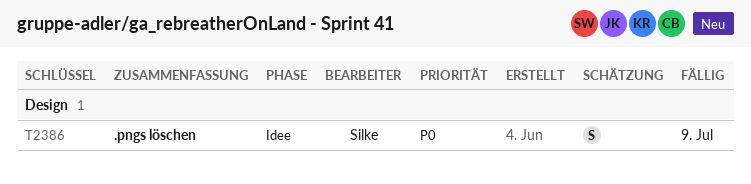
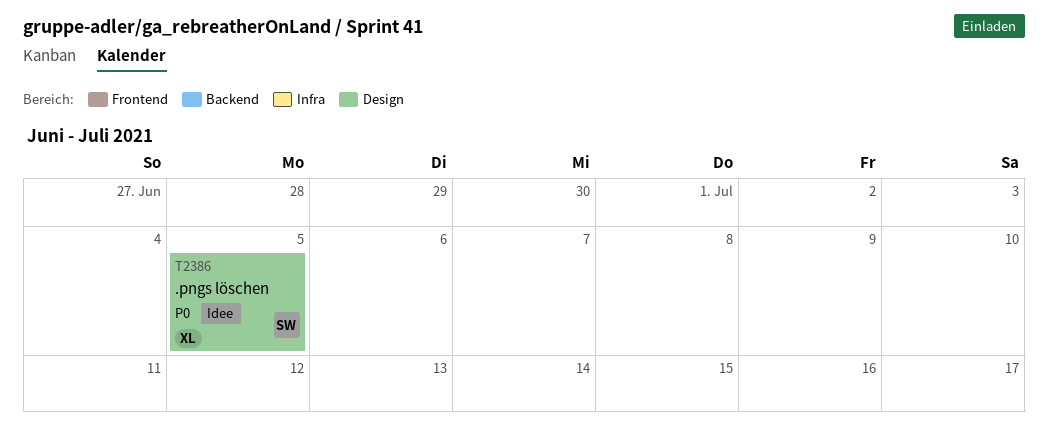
T2386, estimate: S -> XL
T2386, due: Jul 9 -> Jul 5

